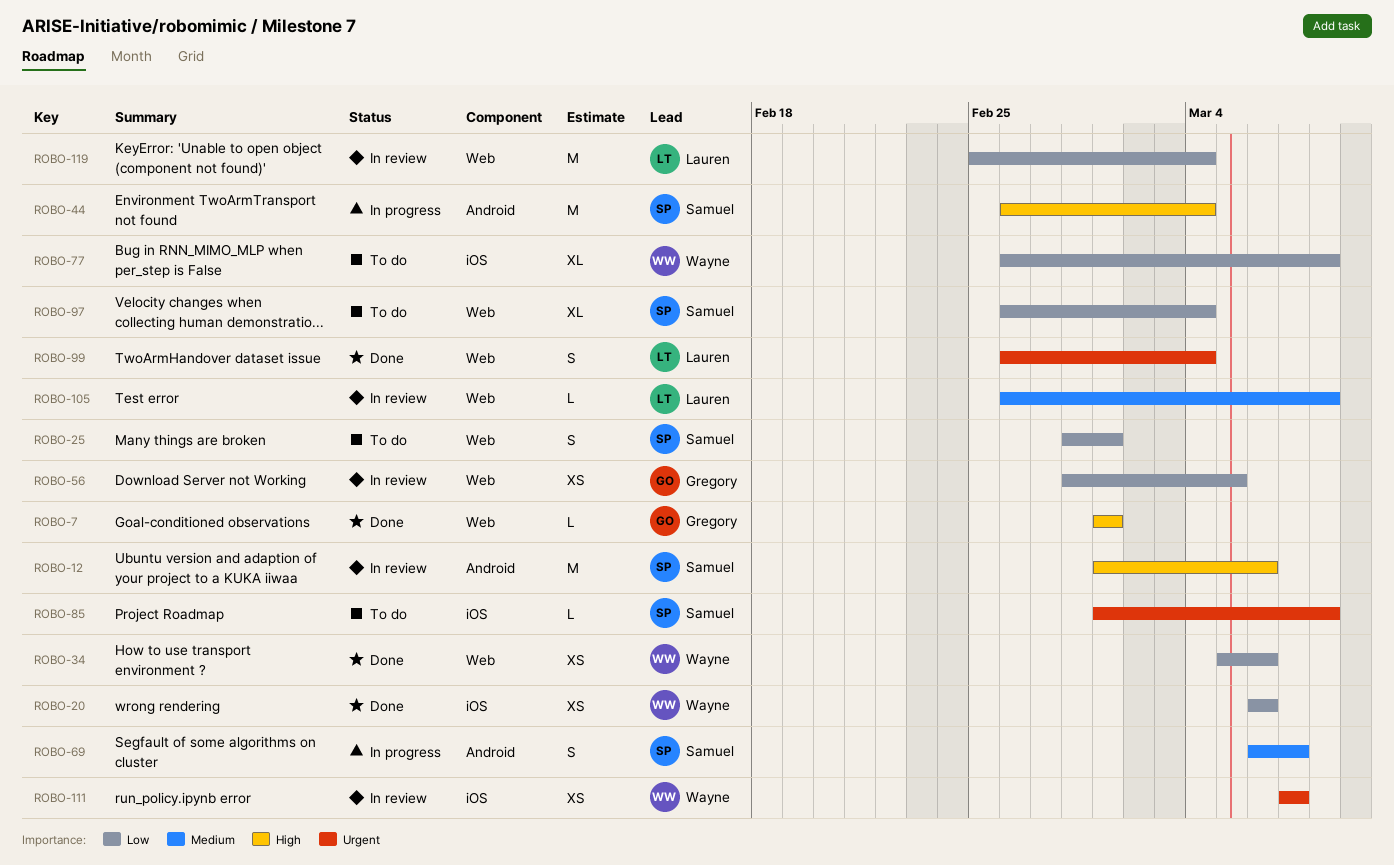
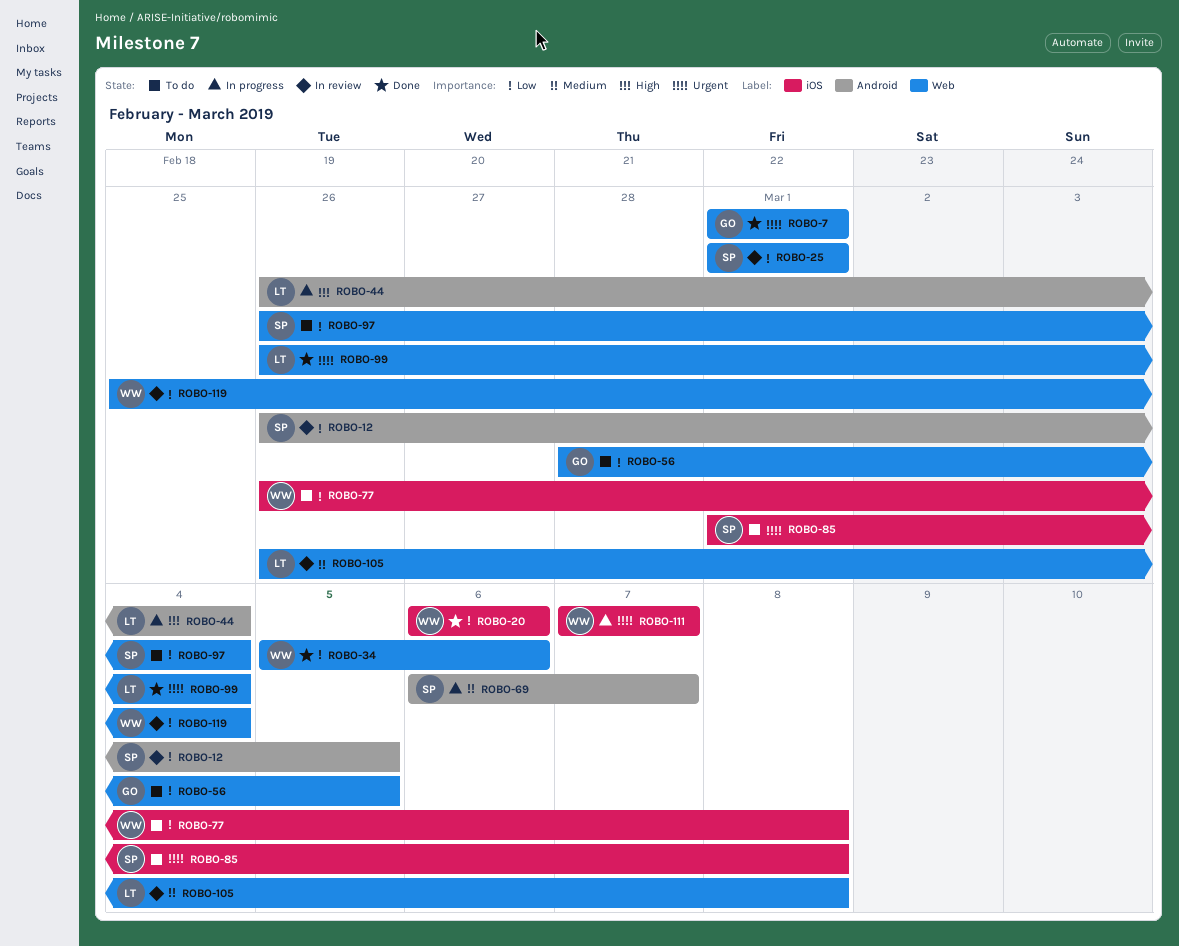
ROBO-7, priority: High -> Urgent
ROBO-12, priority: High -> Low
ROBO-12, start: Mar 1 -> Feb 26
ROBO-12, due: Mar 6 -> Mar 5
ROBO-25, status: To do -> In review
ROBO-25, start: Feb 28 -> Mar 1
ROBO-44, owner: Samuel -> Lauren
ROBO-56, status: In review -> To do
ROBO-111, status: In review -> In progress
ROBO-119, owner: Lauren -> Wayne

